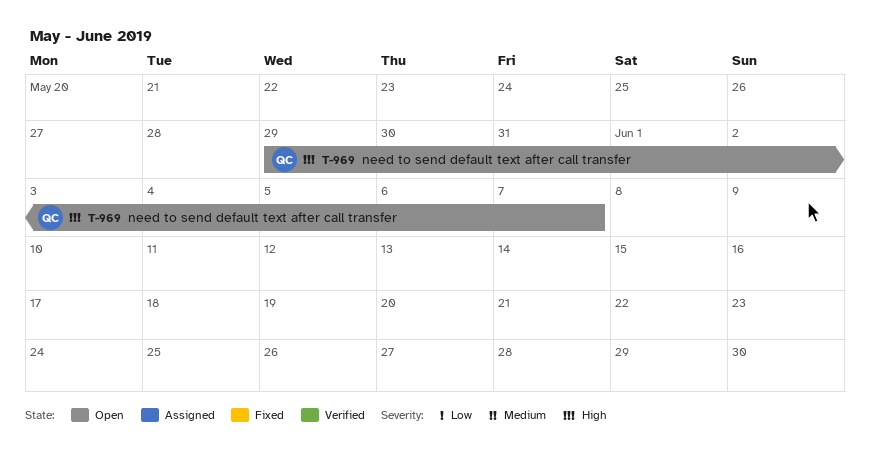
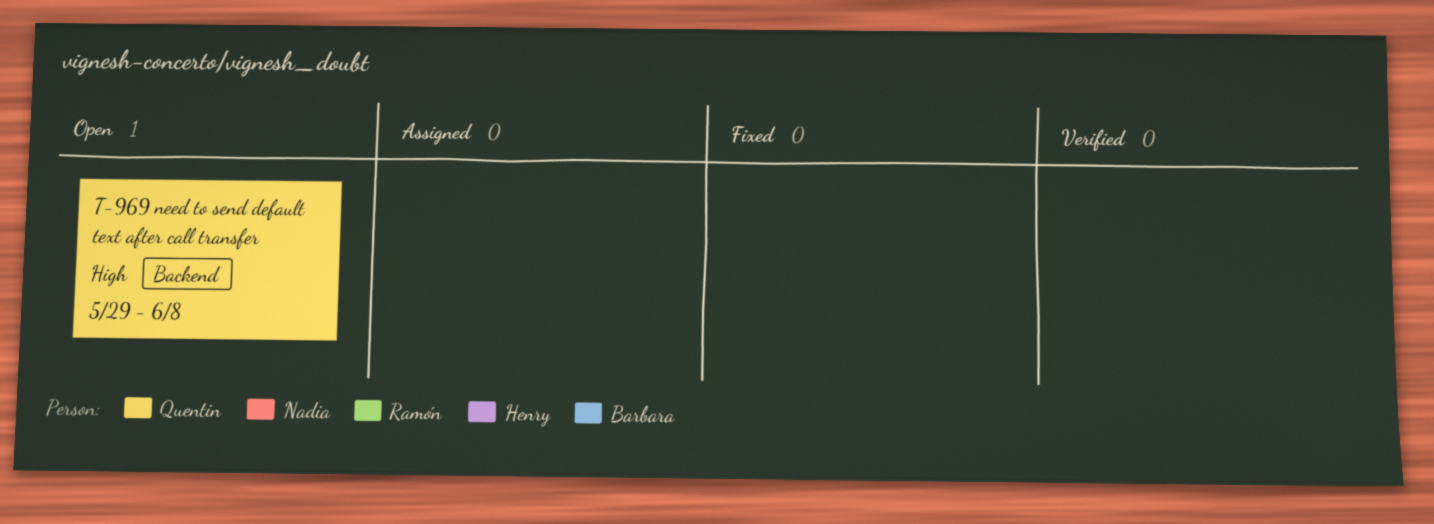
T-969, due: Jun 7 -> Jun 8

